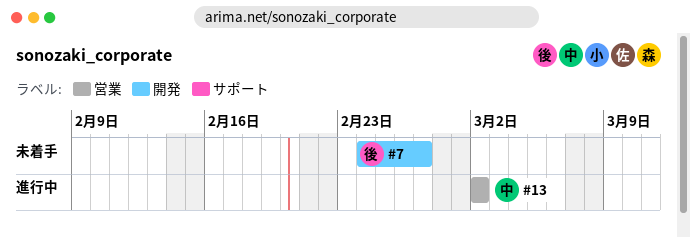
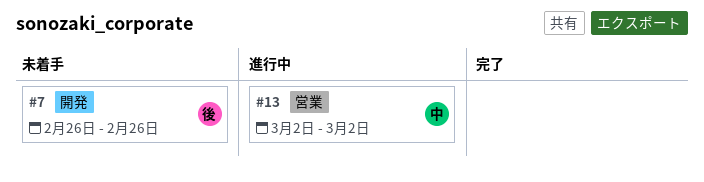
#7, start: Feb 24 -> Feb 26
#7, due: Feb 27 -> Feb 26

